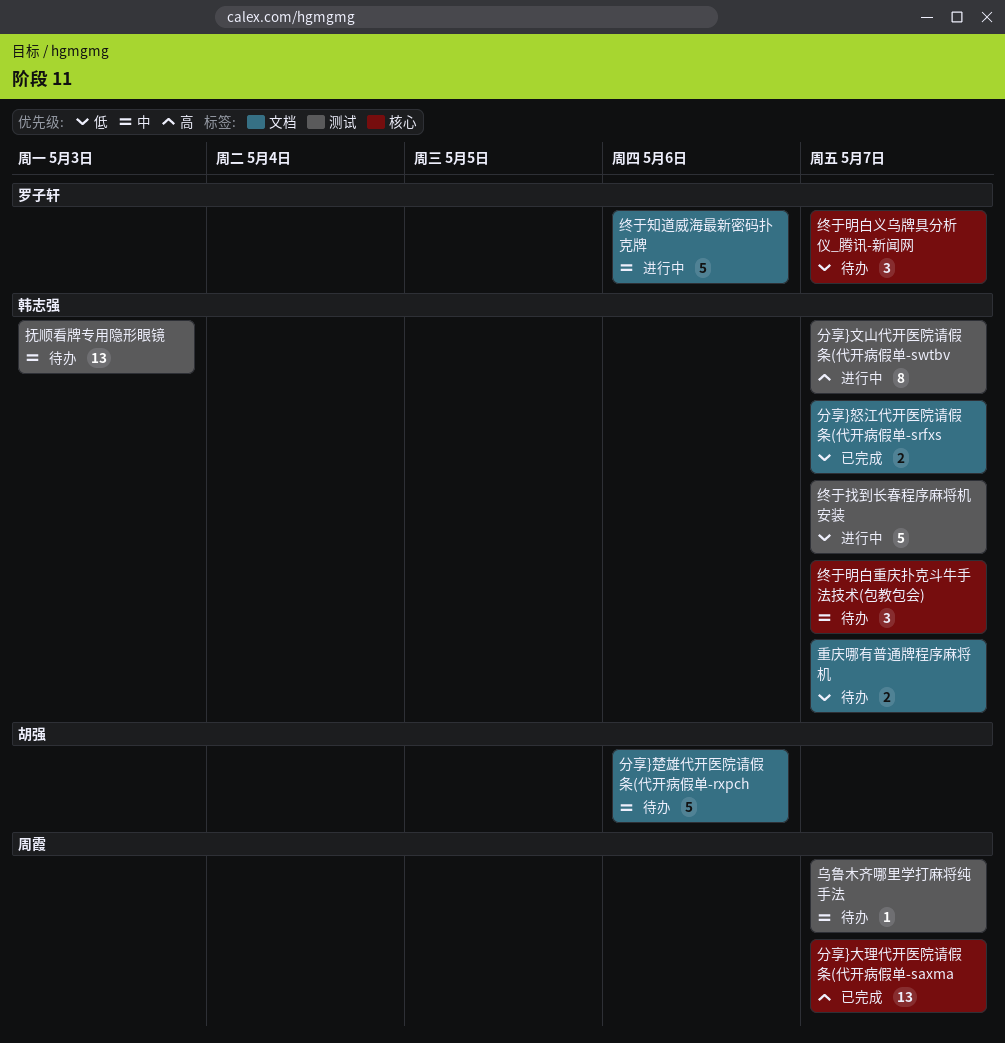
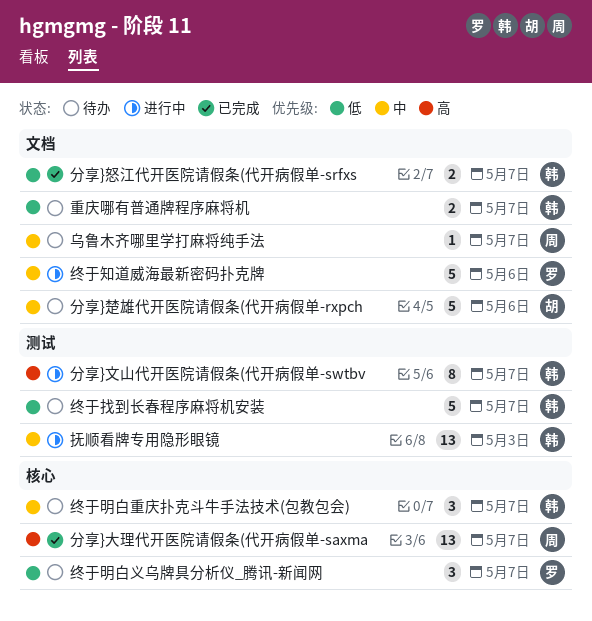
乌鲁木齐哪里学打麻将纯手法, label: 测试 -> 文档
抚顺看牌专用隐形眼镜, status: 待办 -> 进行中
终于找到长春程序麻将机安装, status: 进行中 -> 待办

